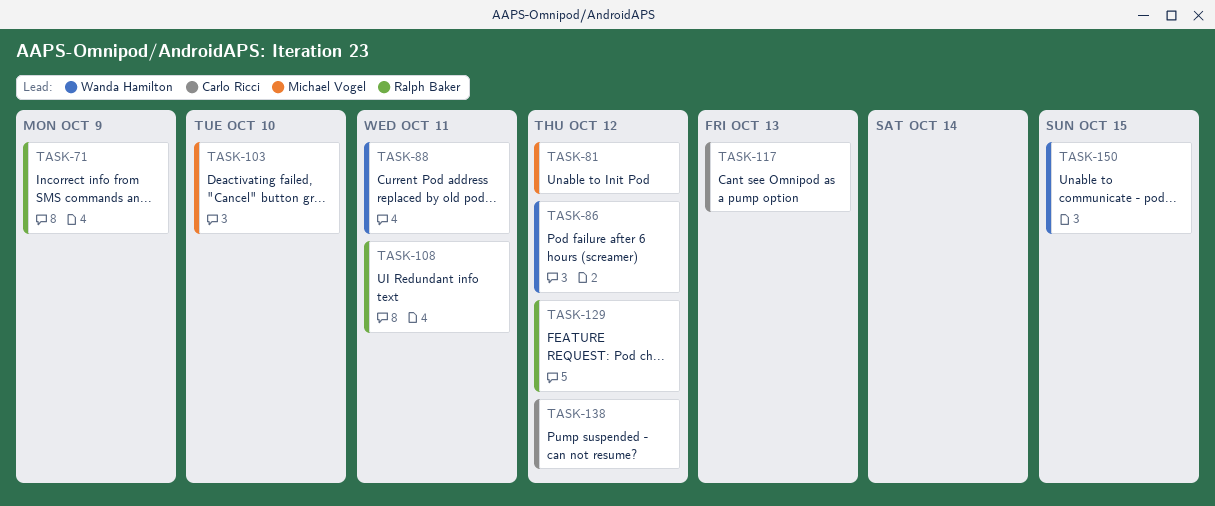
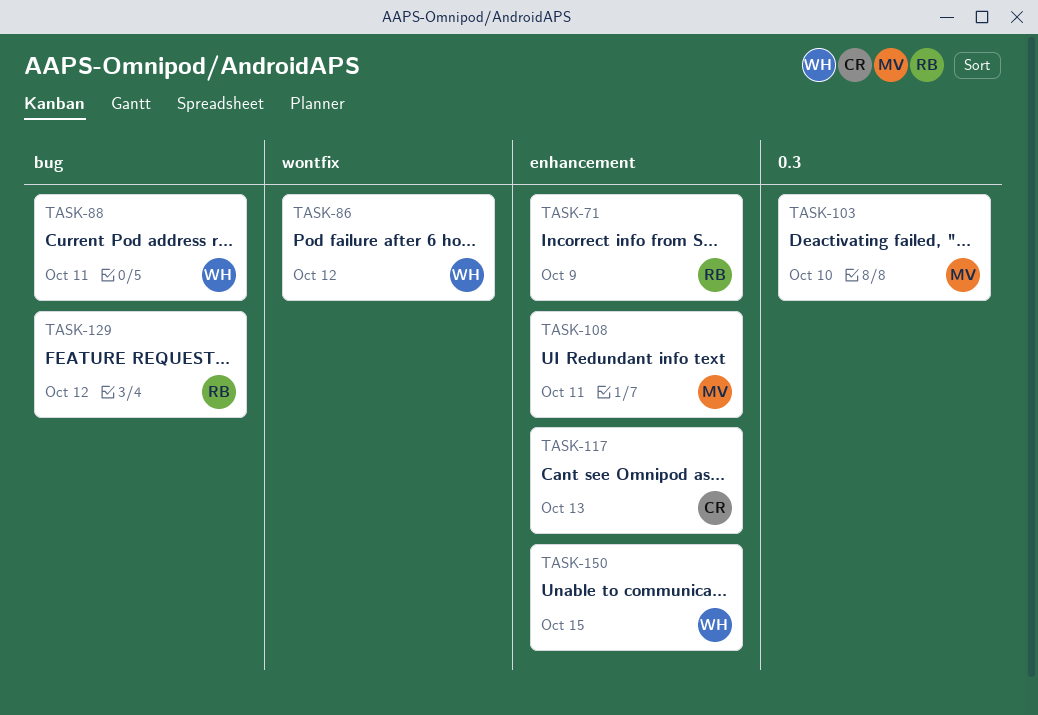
TASK-81: present -> none
TASK-108, owner: Ralph Baker -> Michael Vogel
TASK-138: present -> none

